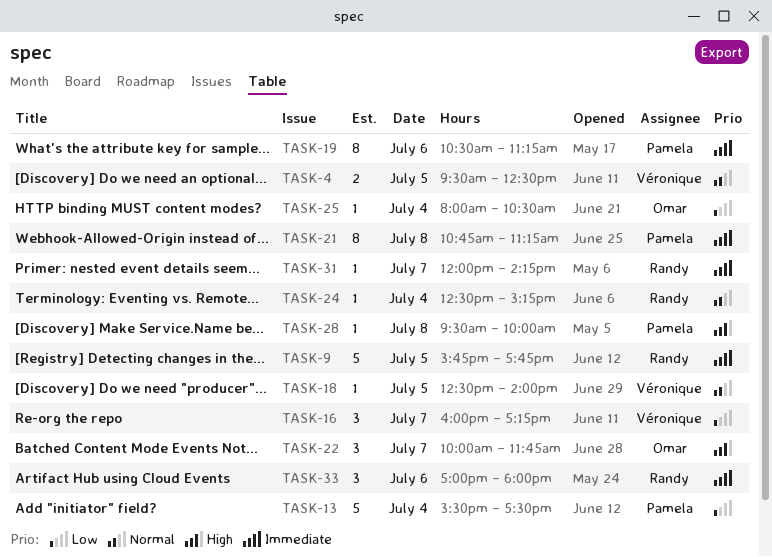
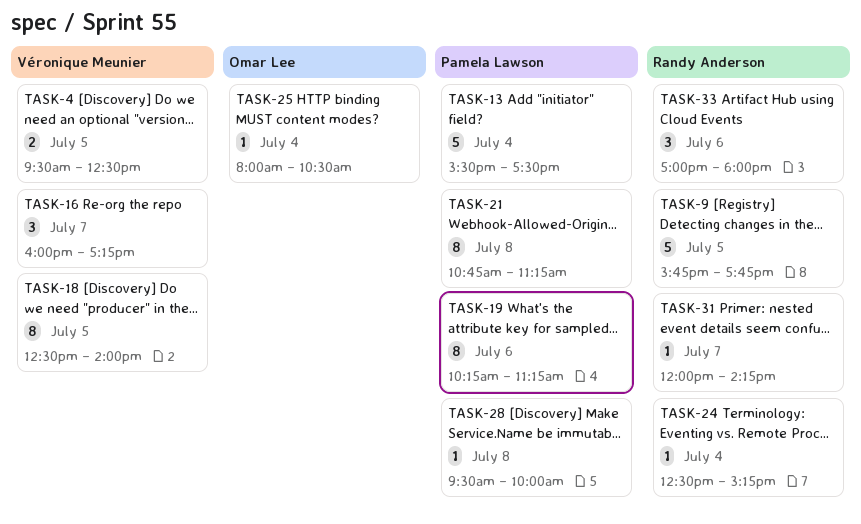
TASK-18, estimate: 1 -> 8
TASK-19, begins: 10:30 -> 10:15
TASK-22: present -> none

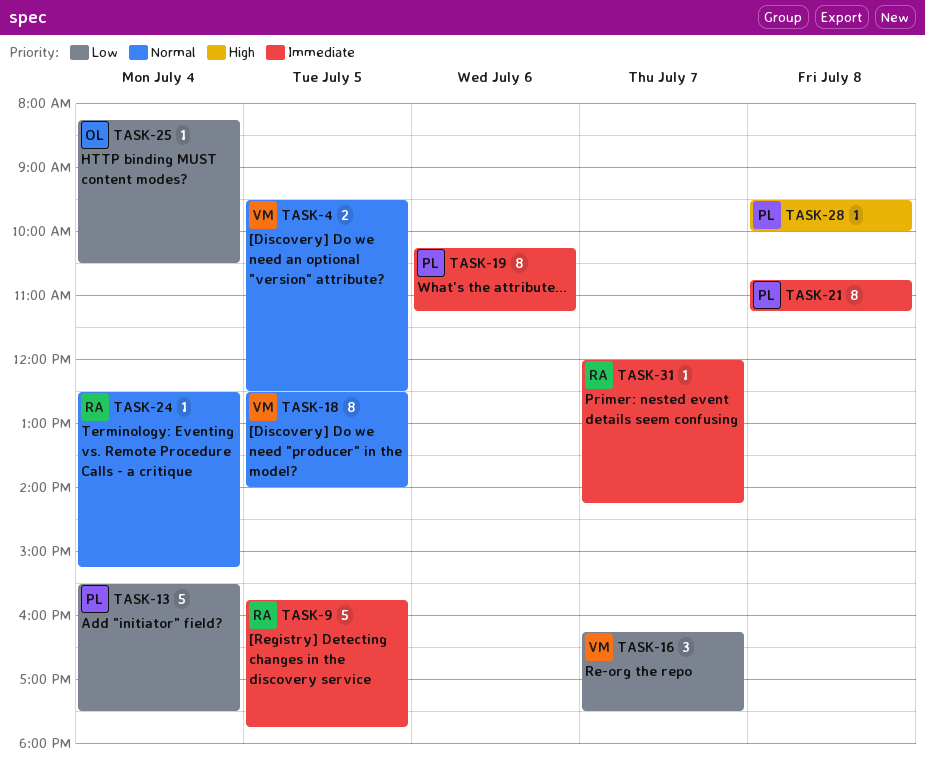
TASK-16, begins: 16:00 -> 16:15
TASK-16, ends: 17:15 -> 17:30
TASK-25, begins: 08:00 -> 08:15
TASK-33: present -> none

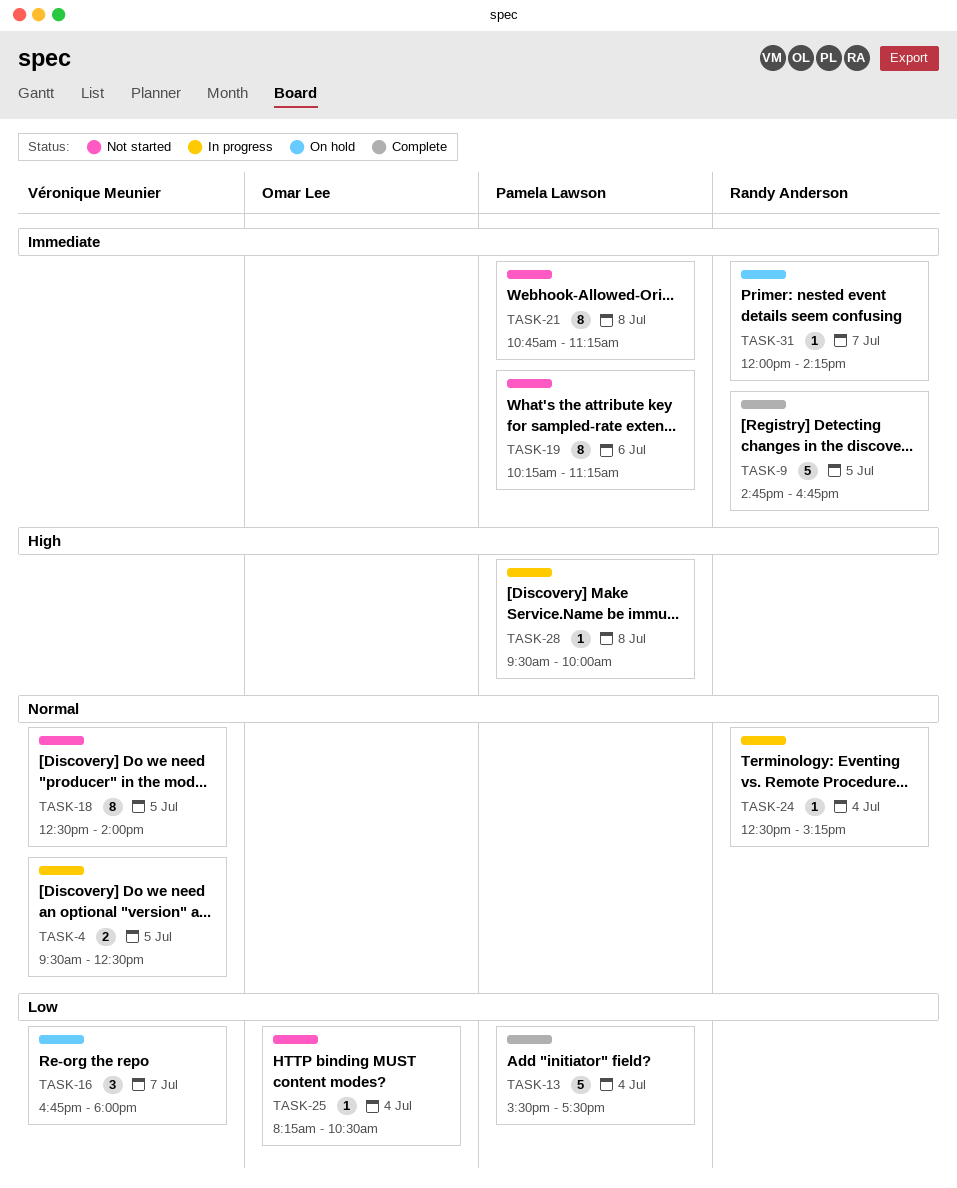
TASK-9, begins: 15:45 -> 14:45
TASK-9, ends: 17:45 -> 16:45
TASK-16, begins: 16:15 -> 16:45
TASK-16, ends: 17:30 -> 18:00

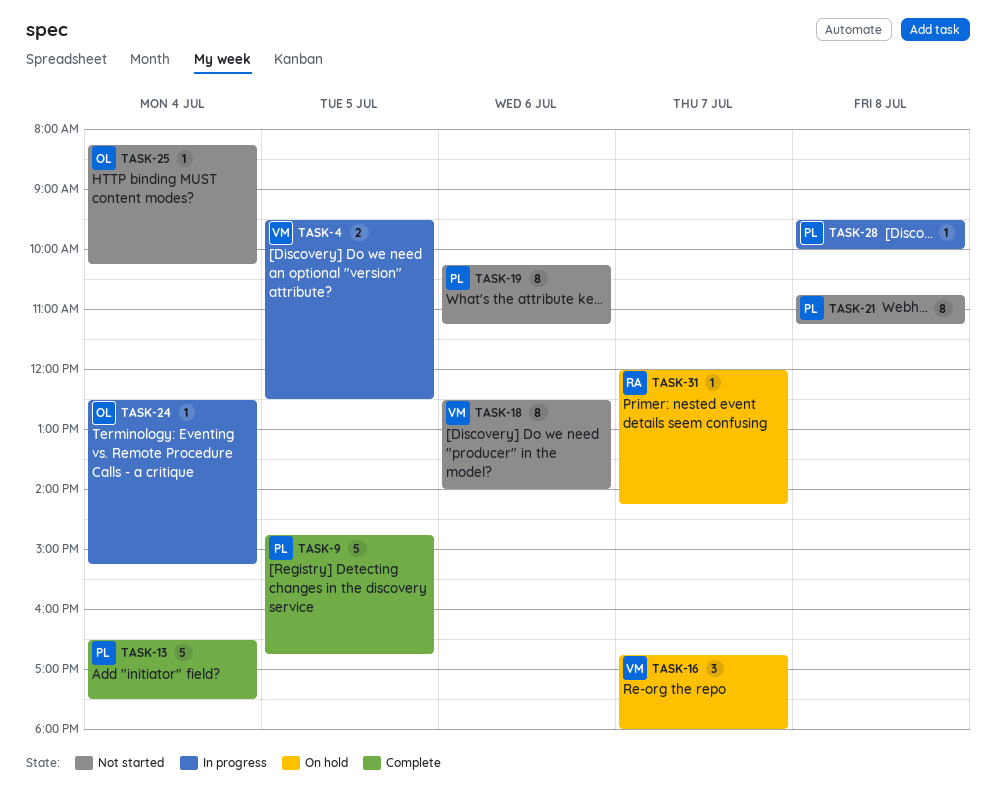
TASK-9, owner: Randy Anderson -> Pamela Lawson
TASK-13, begins: 15:30 -> 16:30
TASK-18, day: Jul 5 -> Jul 6
TASK-24, owner: Randy Anderson -> Omar Lee
TASK-25, ends: 10:30 -> 10:15

